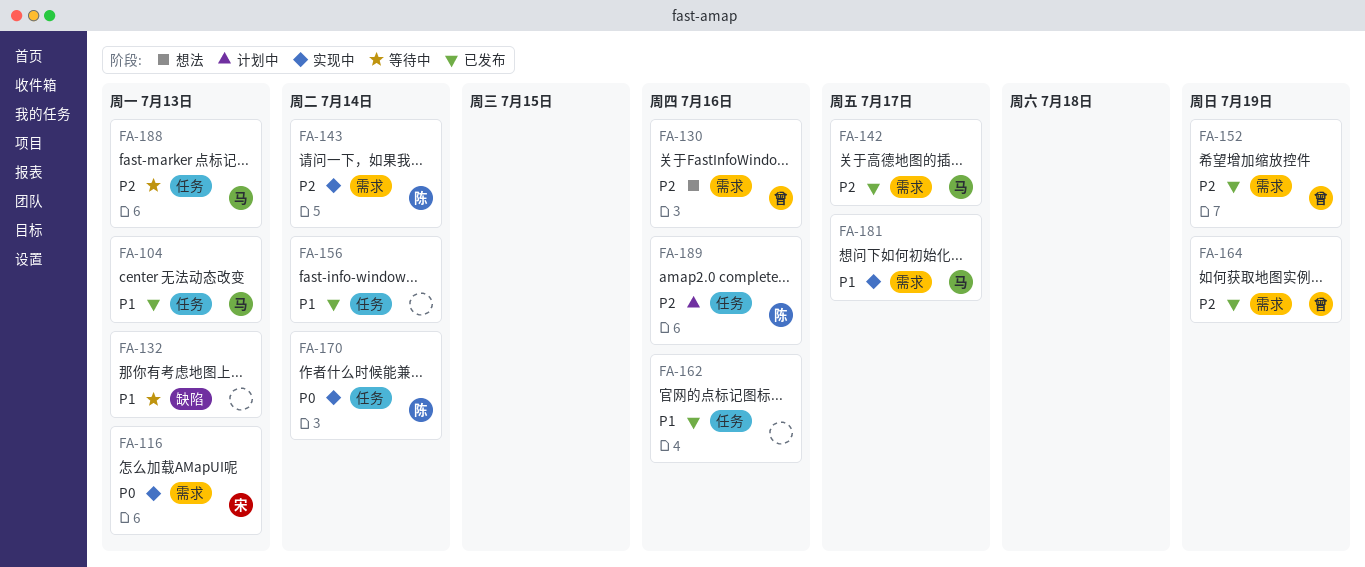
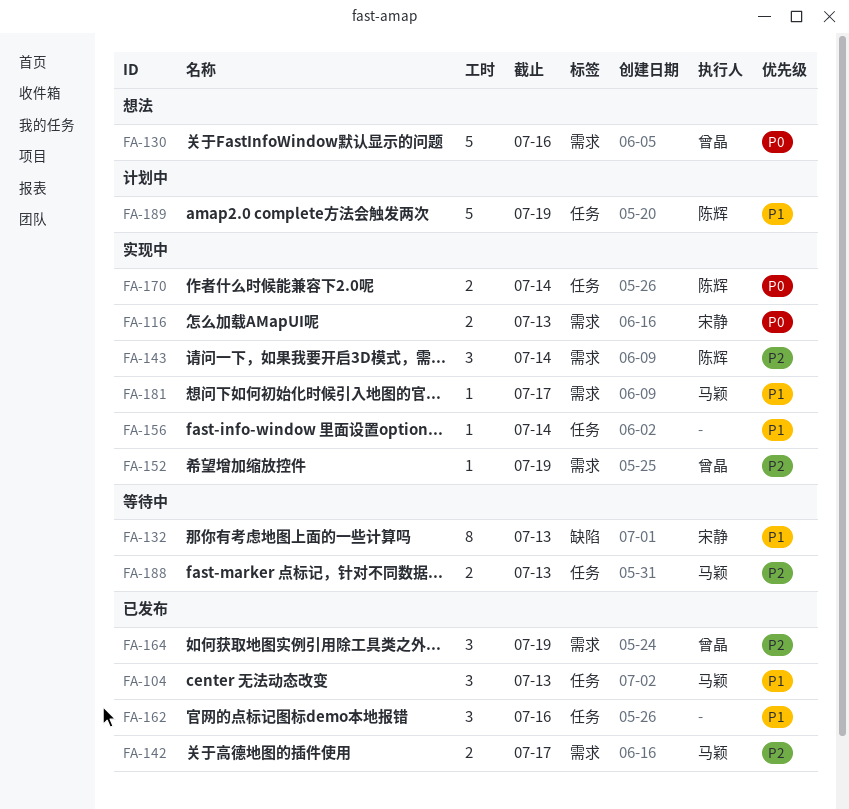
FA-130, priority: P2 -> P0
FA-132, owner: none -> 宋静
FA-152, status: 已发布 -> 实现中
FA-156, status: 已发布 -> 实现中
FA-189, priority: P2 -> P1
FA-189, due: Jul 16 -> Jul 19

